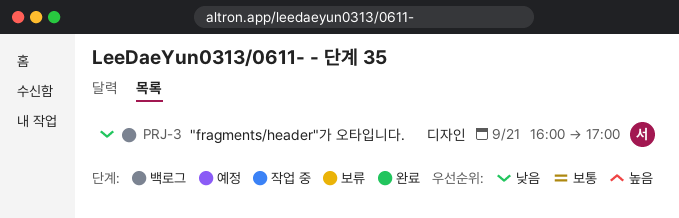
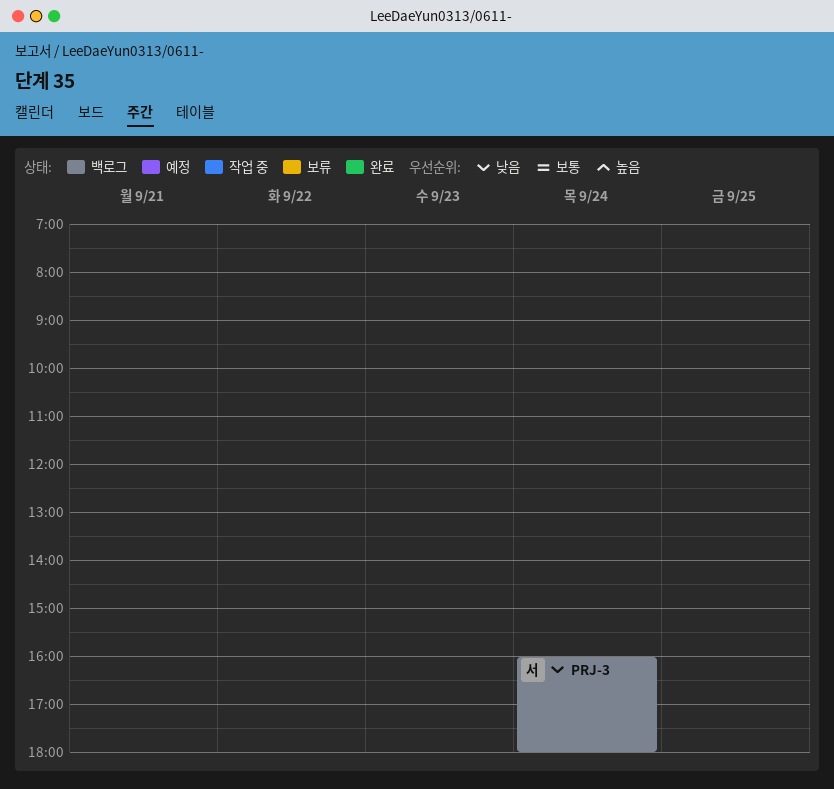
PRJ-3, day: Sep 21 -> Sep 24
PRJ-3, ends: 17:00 -> 18:00

